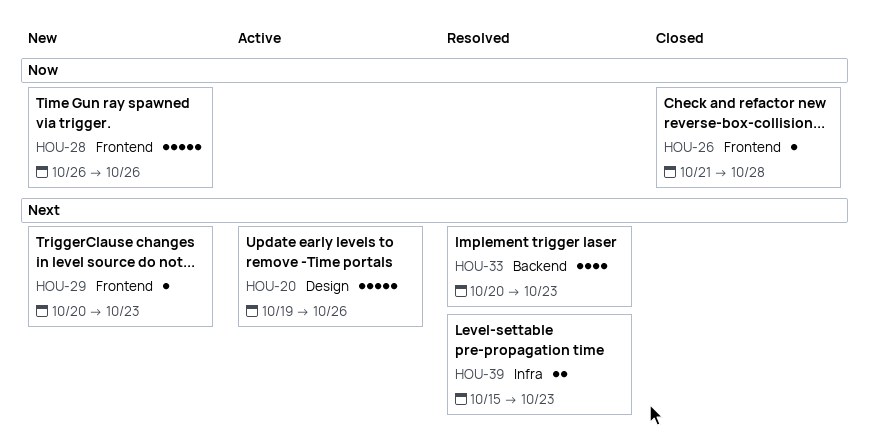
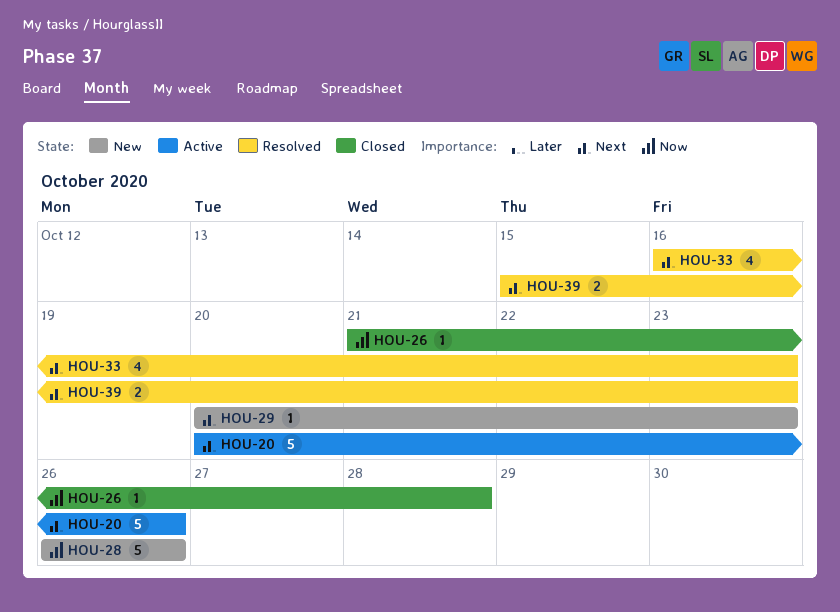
HOU-20, start: Oct 19 -> Oct 20
HOU-33, start: Oct 20 -> Oct 16

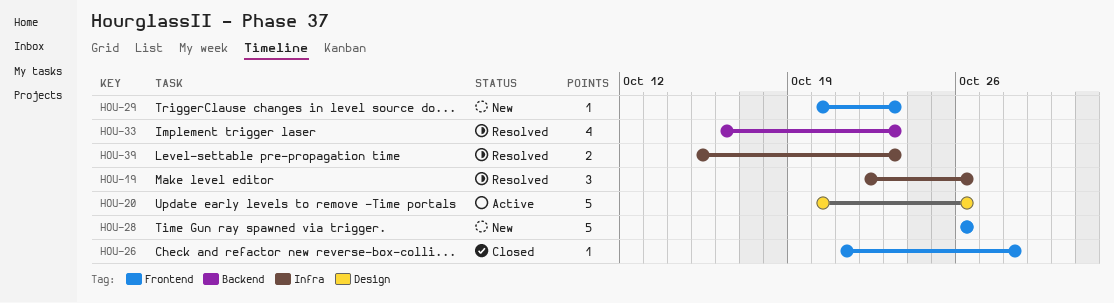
HOU-19: none -> present

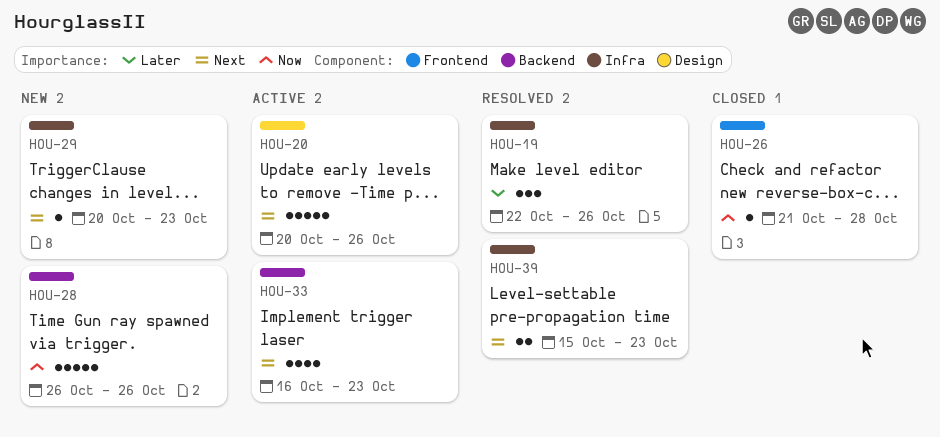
HOU-28, label: Frontend -> Backend
HOU-29, label: Frontend -> Infra
HOU-33, status: Resolved -> Active

